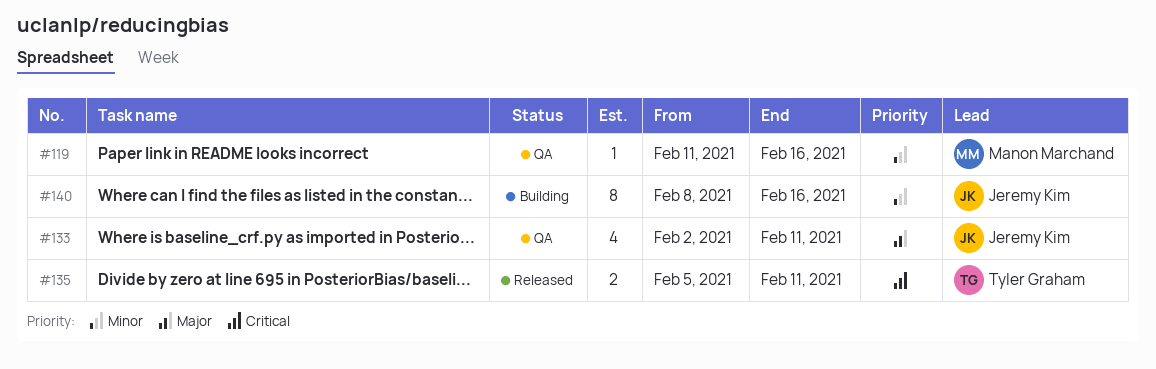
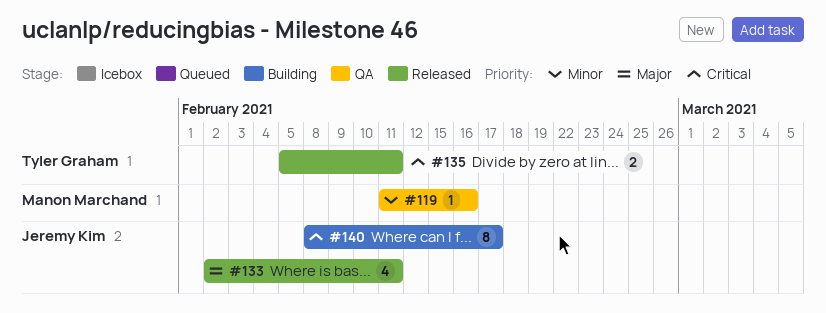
#133, status: QA -> Released
#140, priority: Minor -> Critical
#140, due: Feb 16 -> Feb 17

